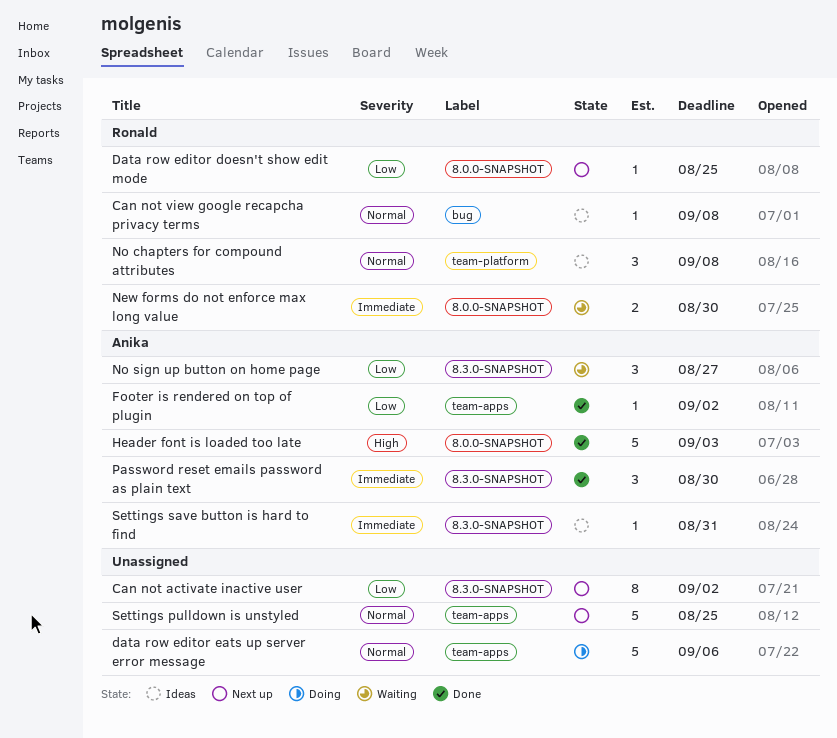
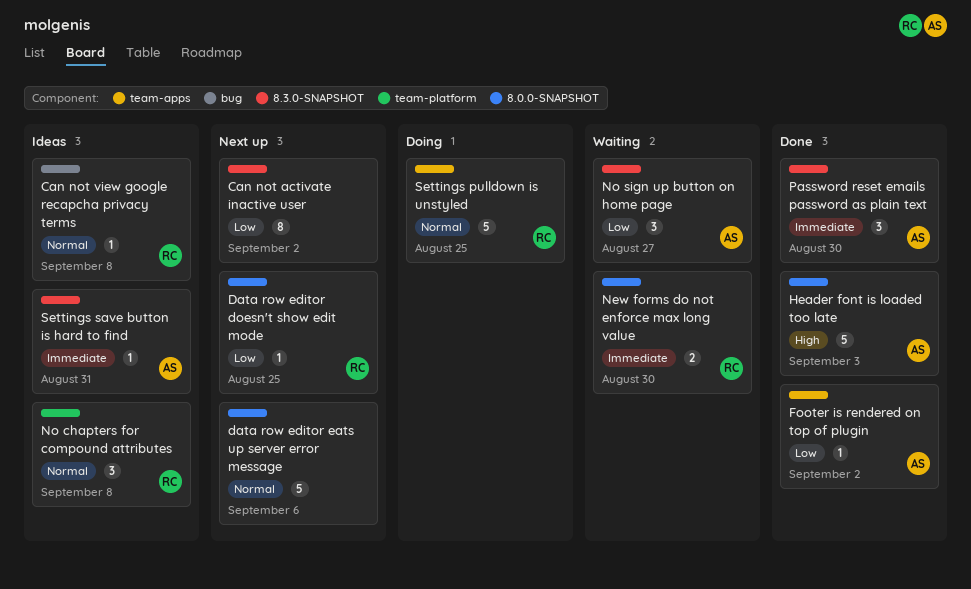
data row editor eats up server error message, status: Doing -> Next up
data row editor eats up server error message, label: team-apps -> 8.0.0-SNAPSHOT
Settings pulldown is unstyled, status: Next up -> Doing
Settings pulldown is unstyled, owner: none -> Ronald

